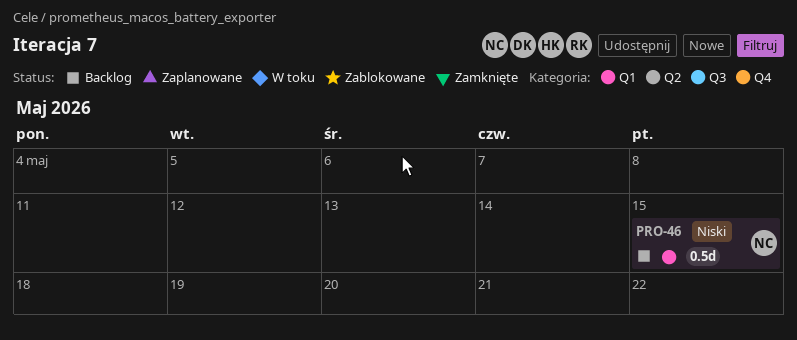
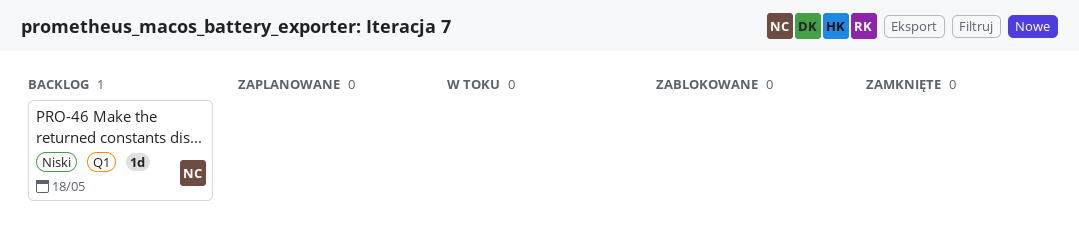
PRO-46, estimate: 0.5d -> 1d
PRO-46, due: May 15 -> May 18

